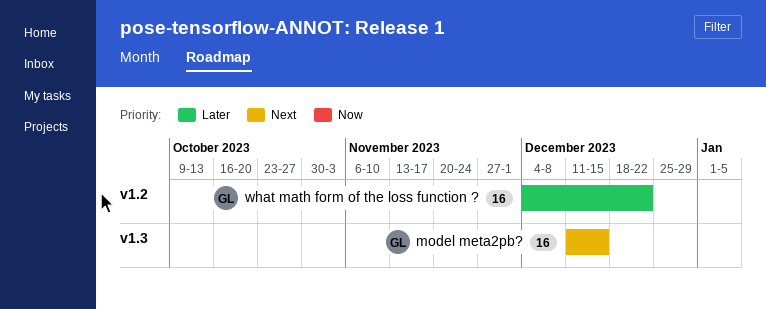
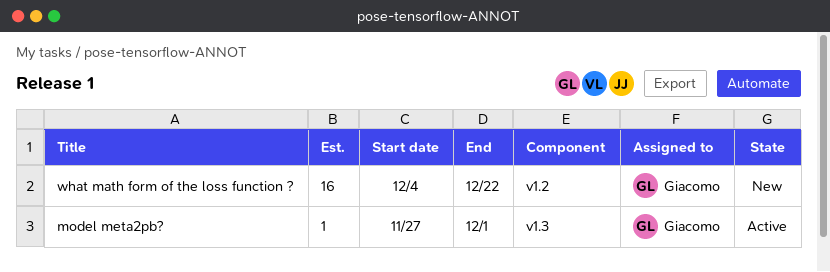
model meta2pb?, estimate: 16 -> 1
model meta2pb?, start: Dec 11 -> Nov 27
model meta2pb?, due: Dec 15 -> Dec 1

